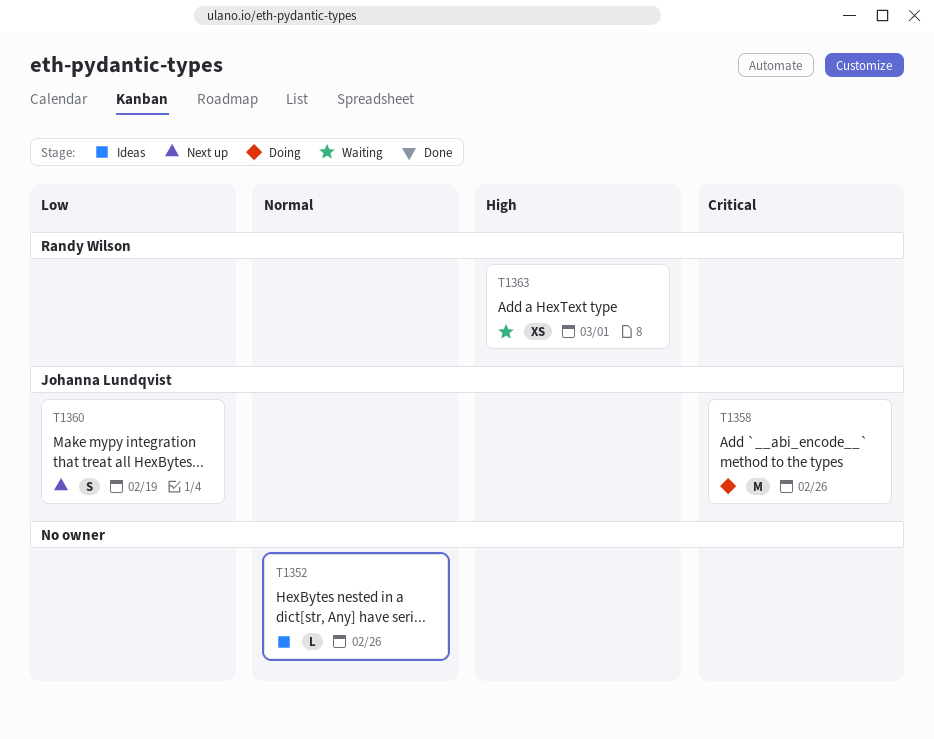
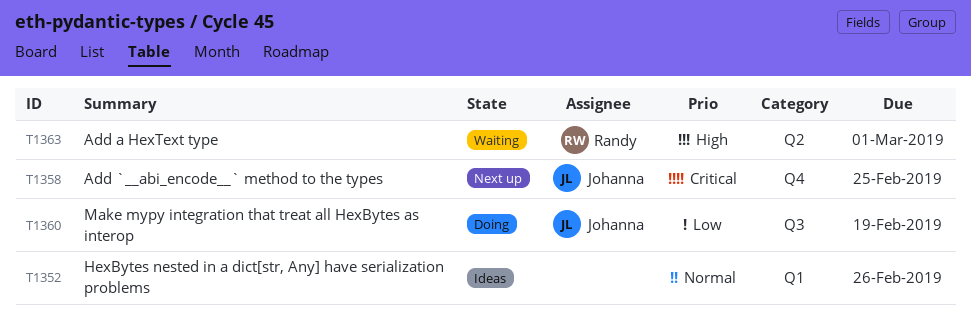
T1358, status: Doing -> Next up
T1358, due: Feb 26 -> Feb 25
T1360, status: Next up -> Doing

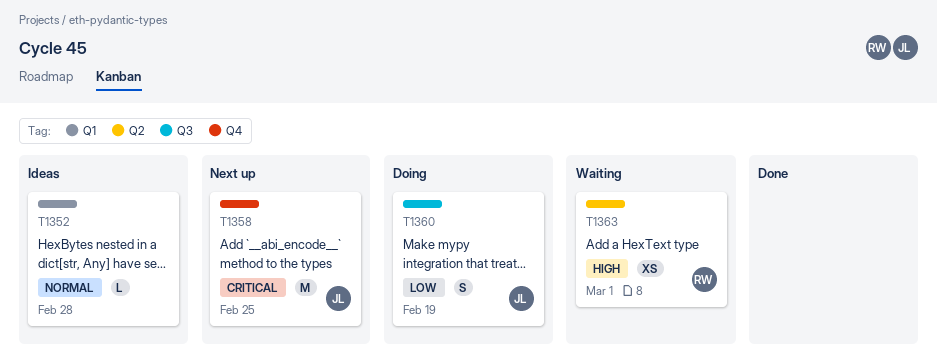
T1352, due: Feb 26 -> Feb 28

